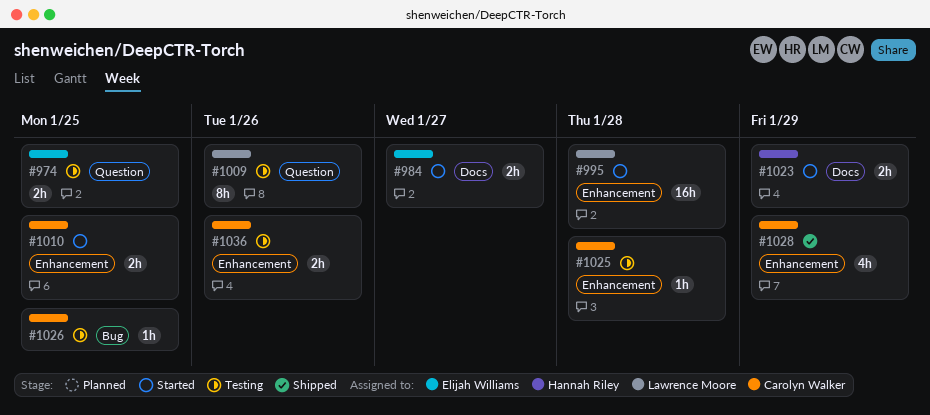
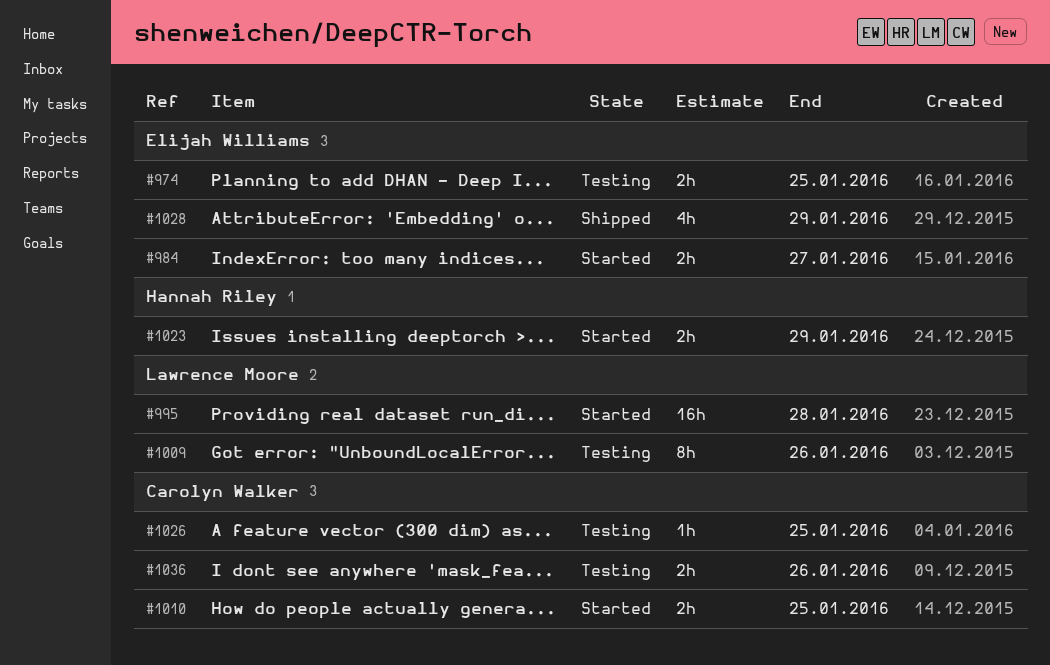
#1025: present -> none
#1028, owner: Carolyn Walker -> Elijah Williams

